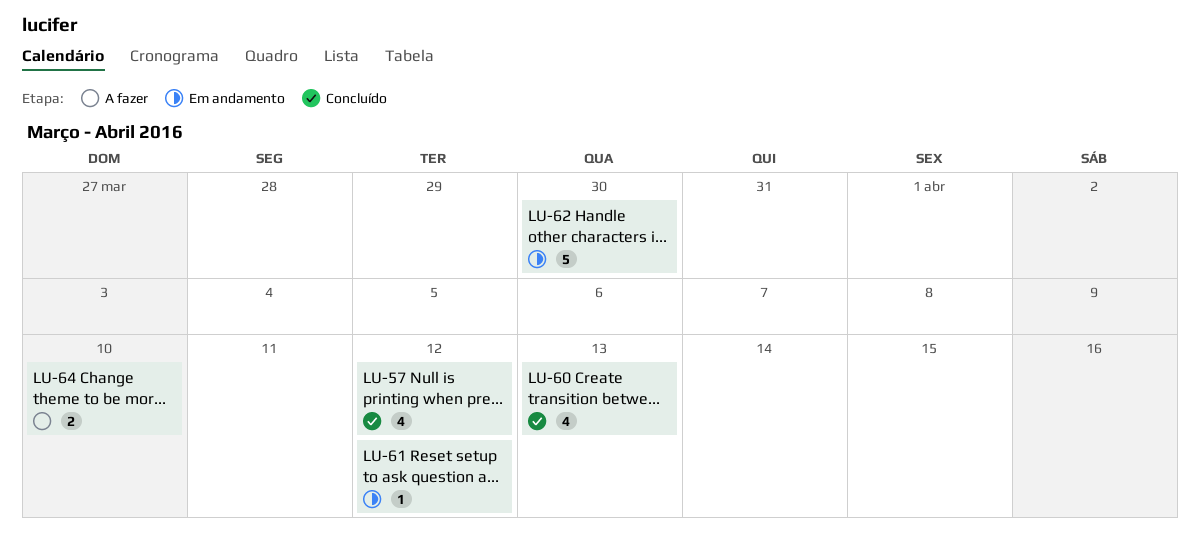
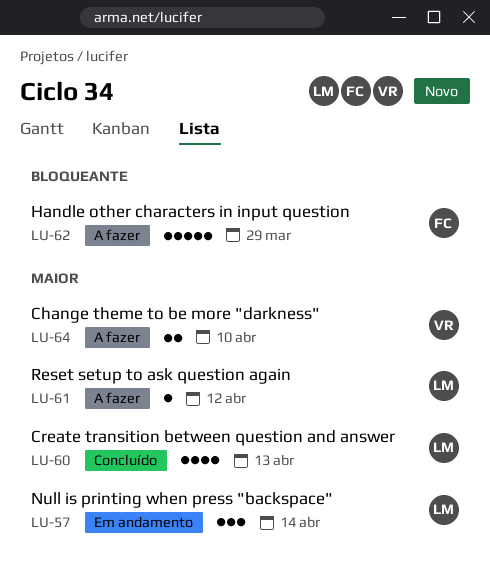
LU-57, status: Concluído -> Em andamento
LU-57, estimate: 4 -> 3
LU-57, due: Apr 12 -> Apr 14
LU-61, status: Em andamento -> A fazer
LU-62, status: Em andamento -> A fazer
LU-62, due: Mar 30 -> Mar 29

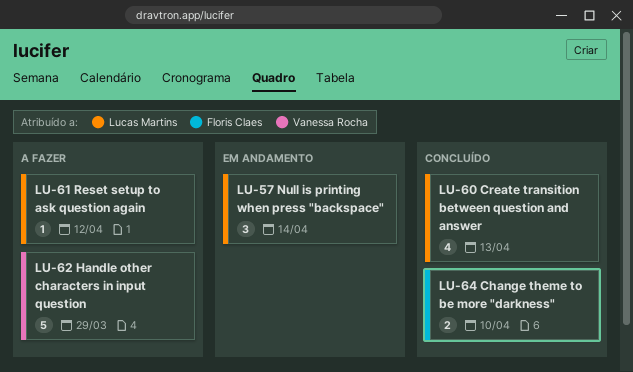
LU-62, owner: Floris Claes -> Vanessa Rocha
LU-64, status: A fazer -> Concluído
LU-64, owner: Vanessa Rocha -> Floris Claes

